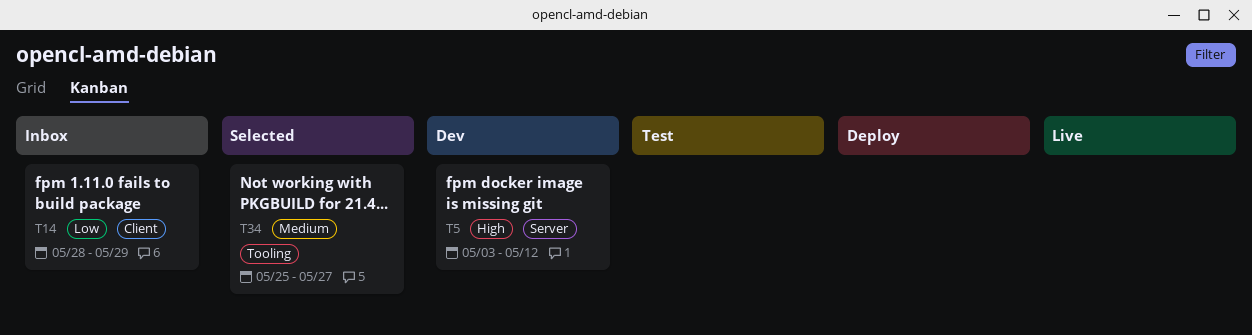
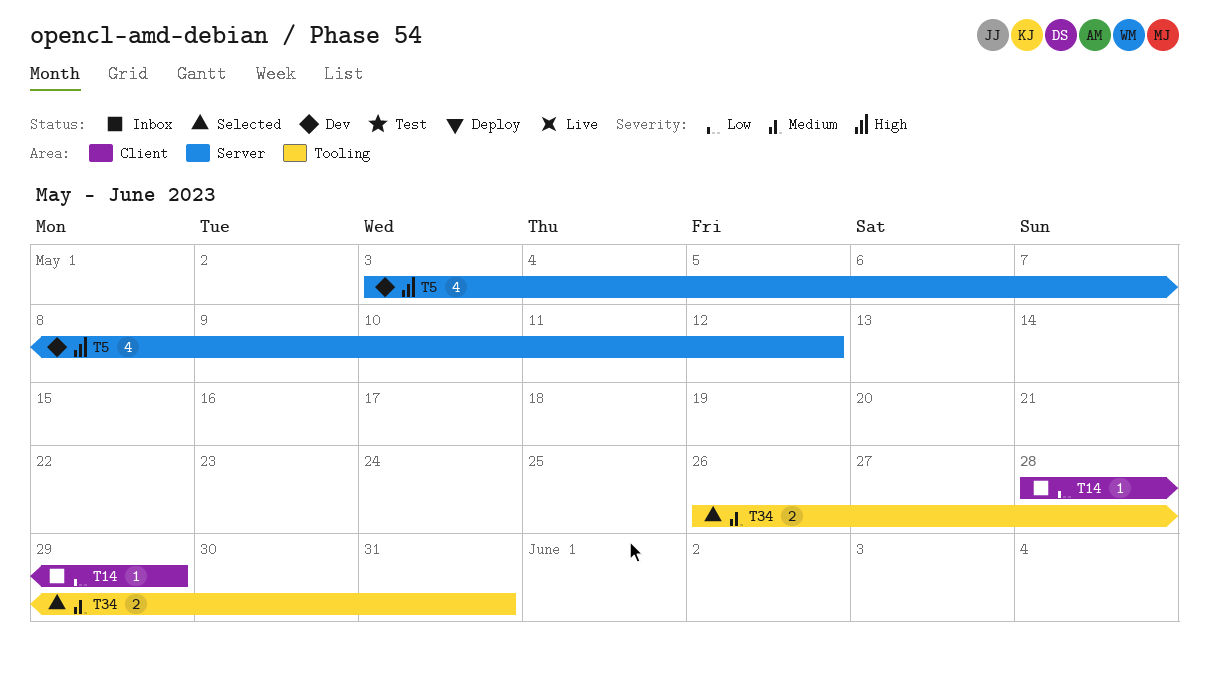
T34, start: May 25 -> May 26
T34, due: May 27 -> May 31

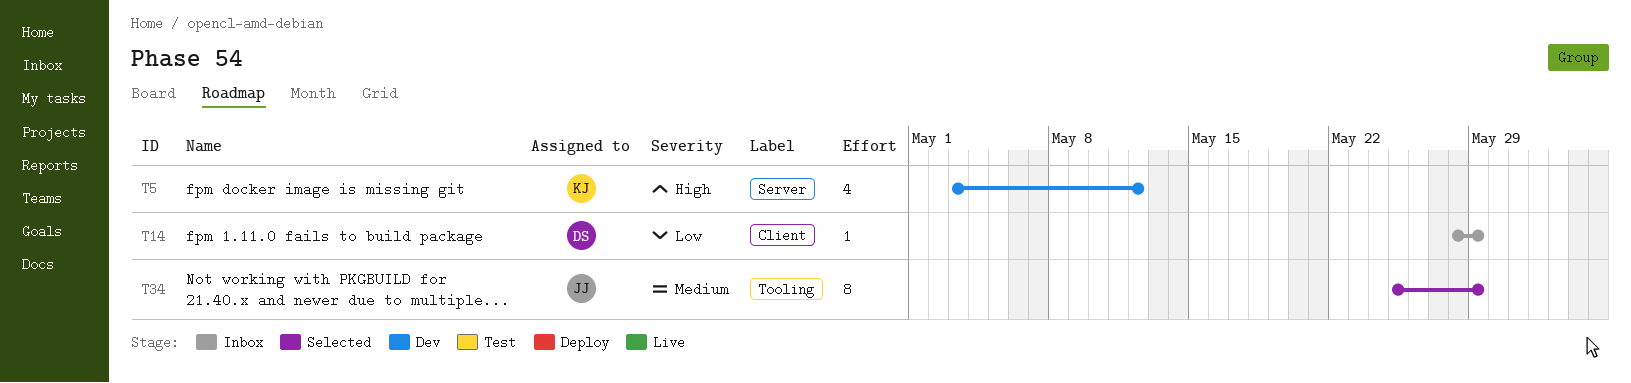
T34, estimate: 2 -> 8
T34, start: May 26 -> May 25
T34, due: May 31 -> May 29

